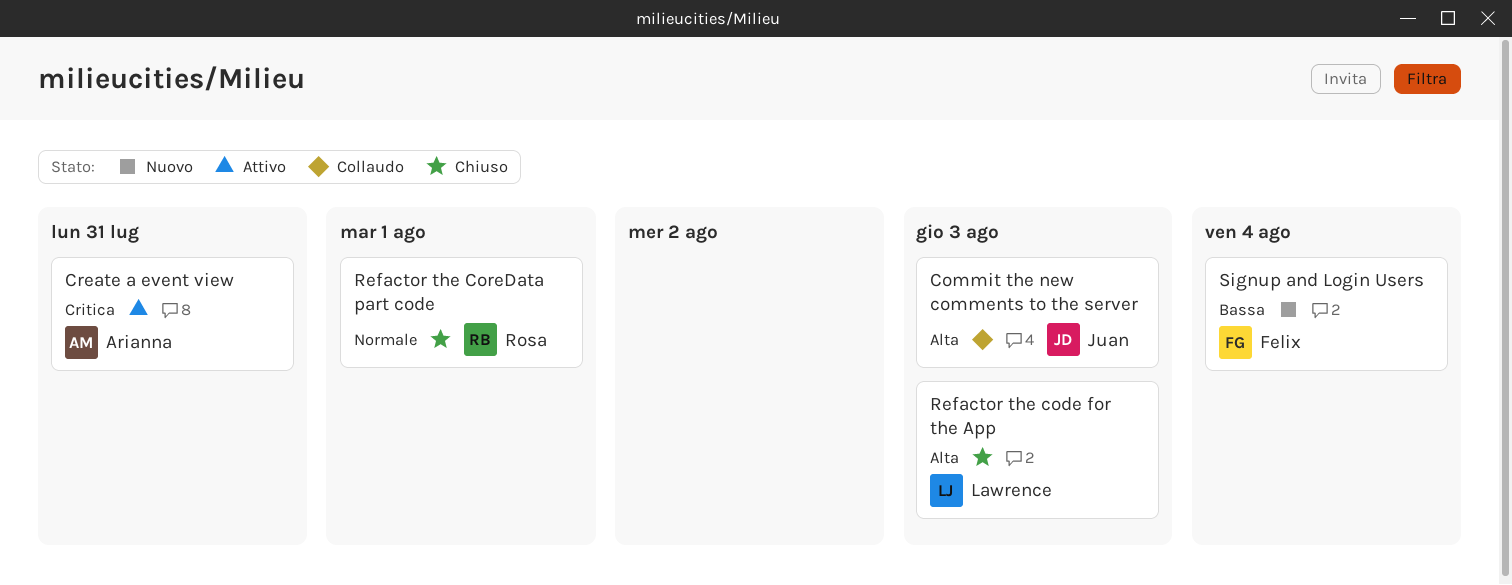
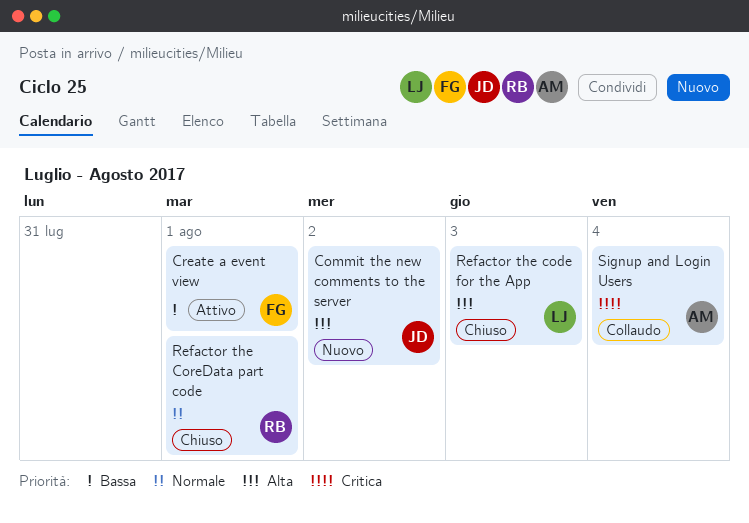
Commit the new comments to the server, status: Collaudo -> Nuovo
Commit the new comments to the server, due: Aug 3 -> Aug 2
Create a event view, owner: Arianna -> Felix
Create a event view, priority: Critica -> Bassa
Create a event view, due: Jul 31 -> Aug 1
Signup and Login Users, status: Nuovo -> Collaudo
Signup and Login Users, owner: Felix -> Arianna
Signup and Login Users, priority: Bassa -> Critica

